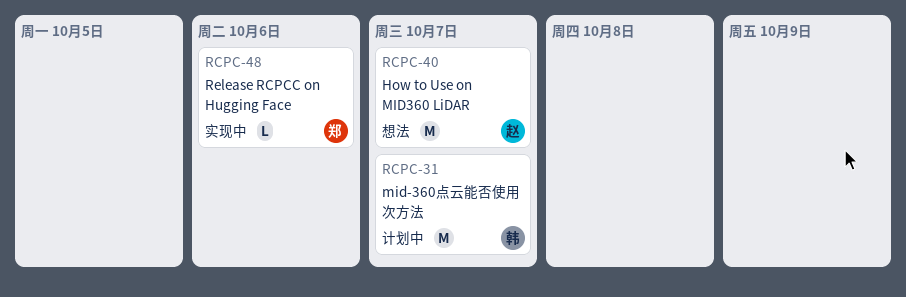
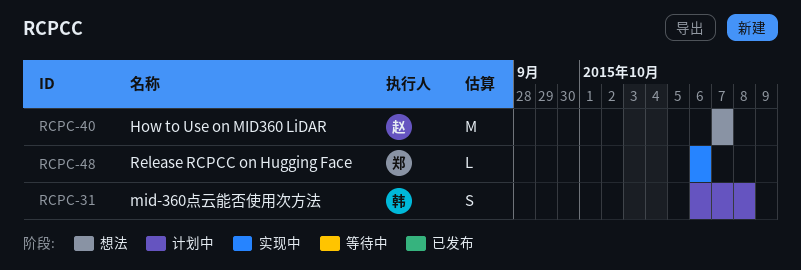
RCPC-31, estimate: M -> S
RCPC-31, due: Oct 7 -> Oct 8

